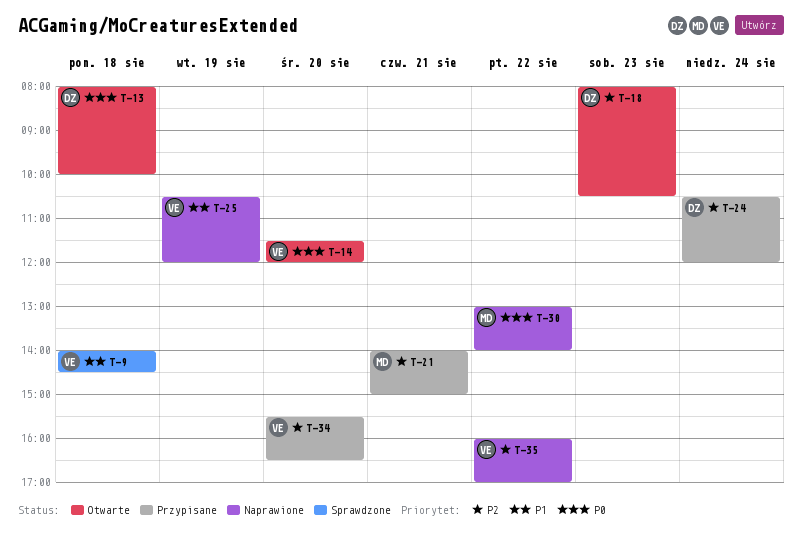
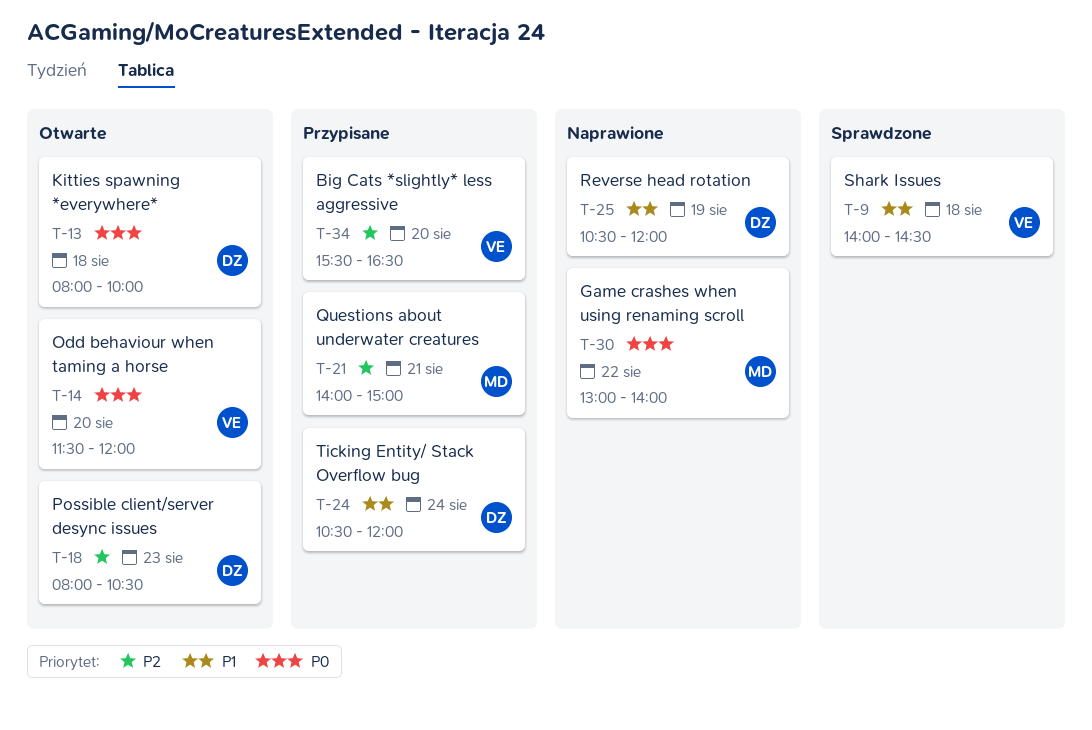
T-24, priority: P2 -> P1
T-25, owner: VE -> DZ
T-35: present -> none

